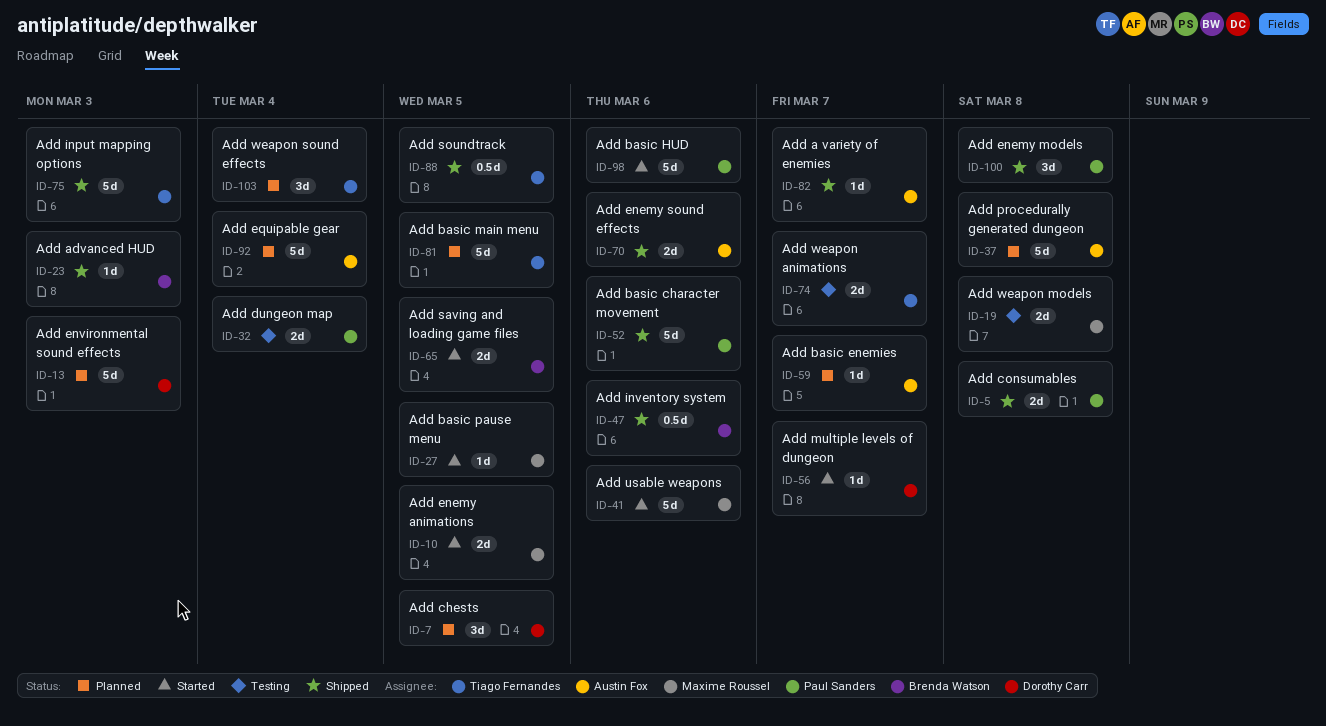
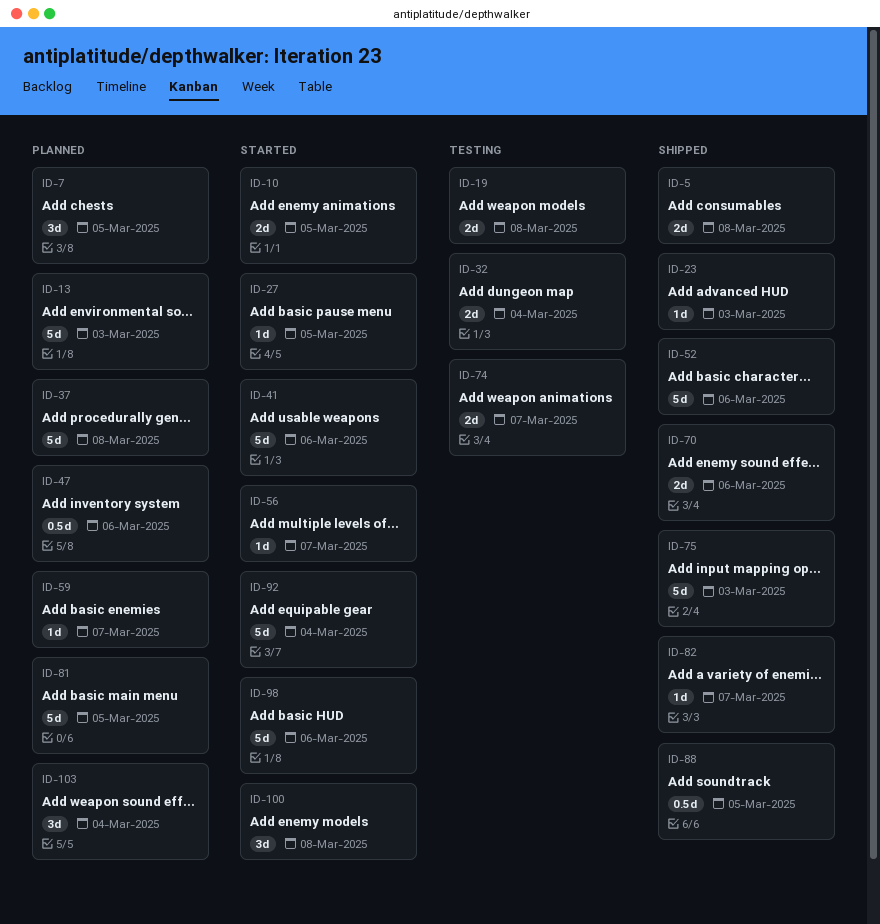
ID-47, status: Shipped -> Planned
ID-65: present -> none
ID-92, status: Planned -> Started
ID-100, status: Shipped -> Started

